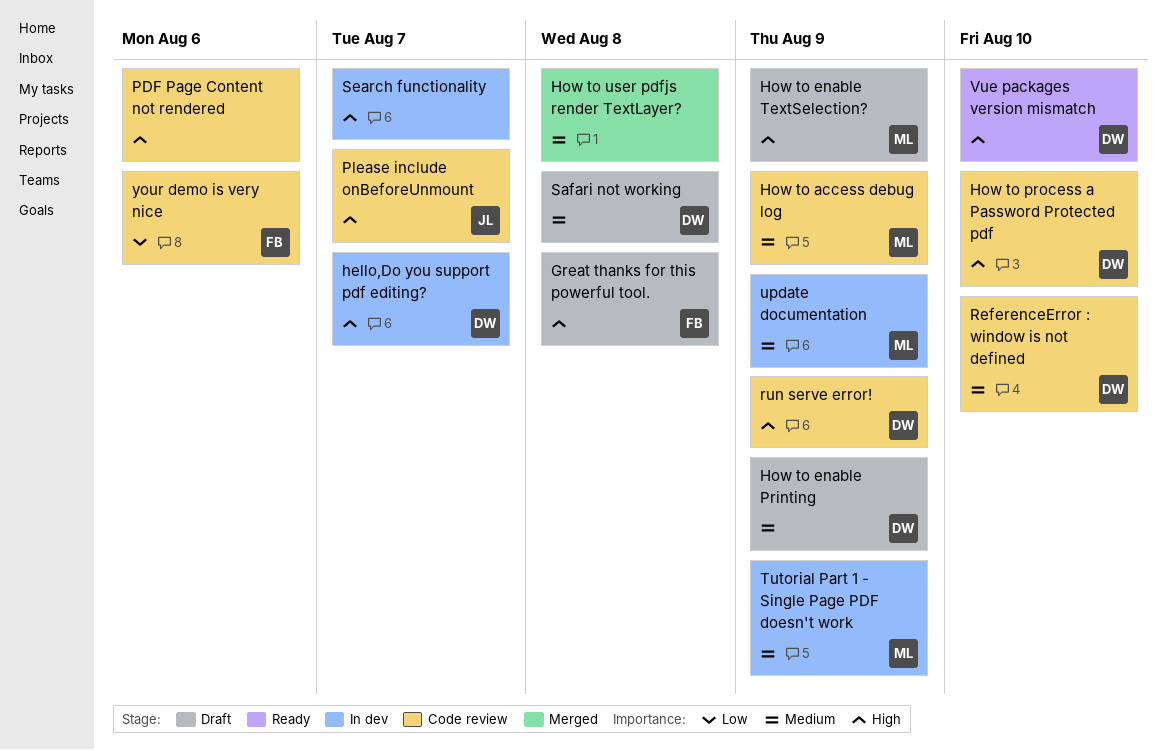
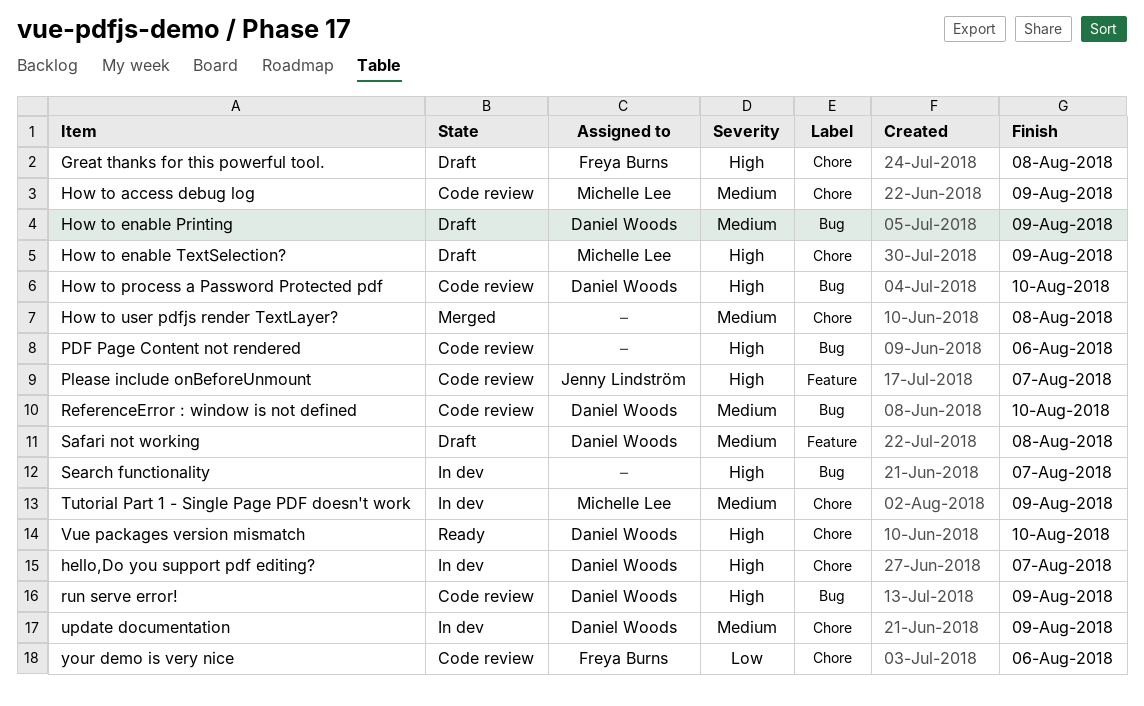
update documentation, owner: Michelle Lee -> Daniel Woods

